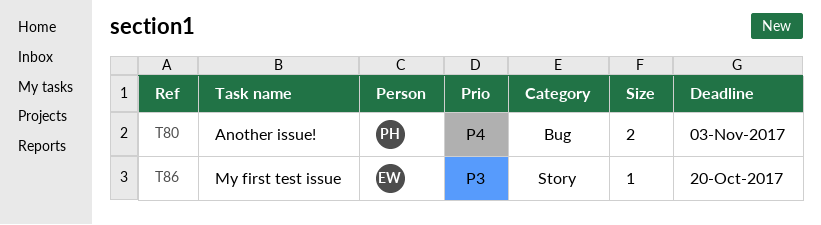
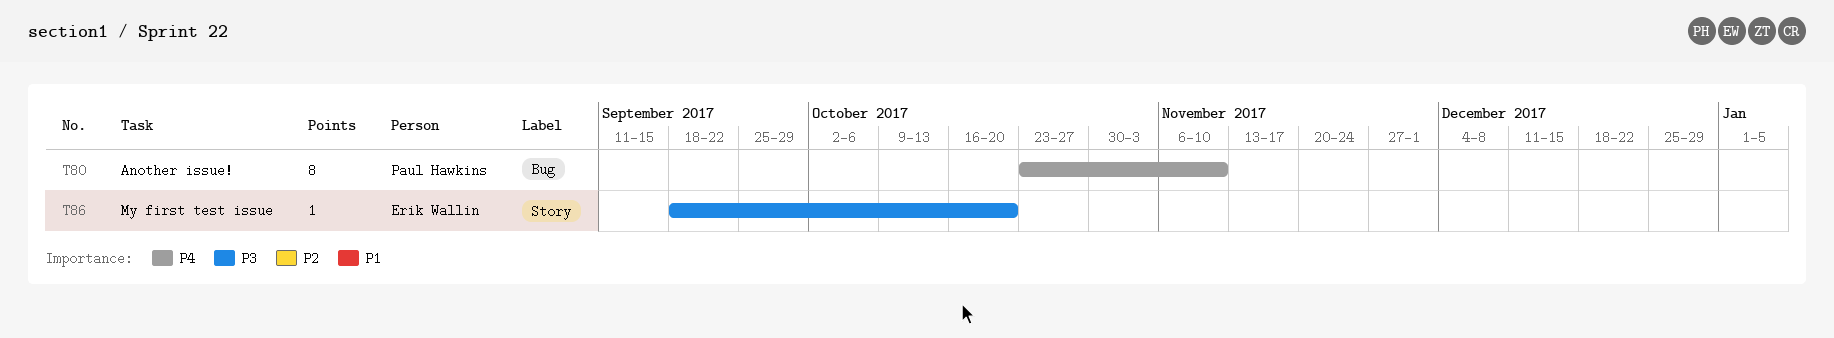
T80, estimate: 2 -> 8
T80, due: Nov 3 -> Nov 10

